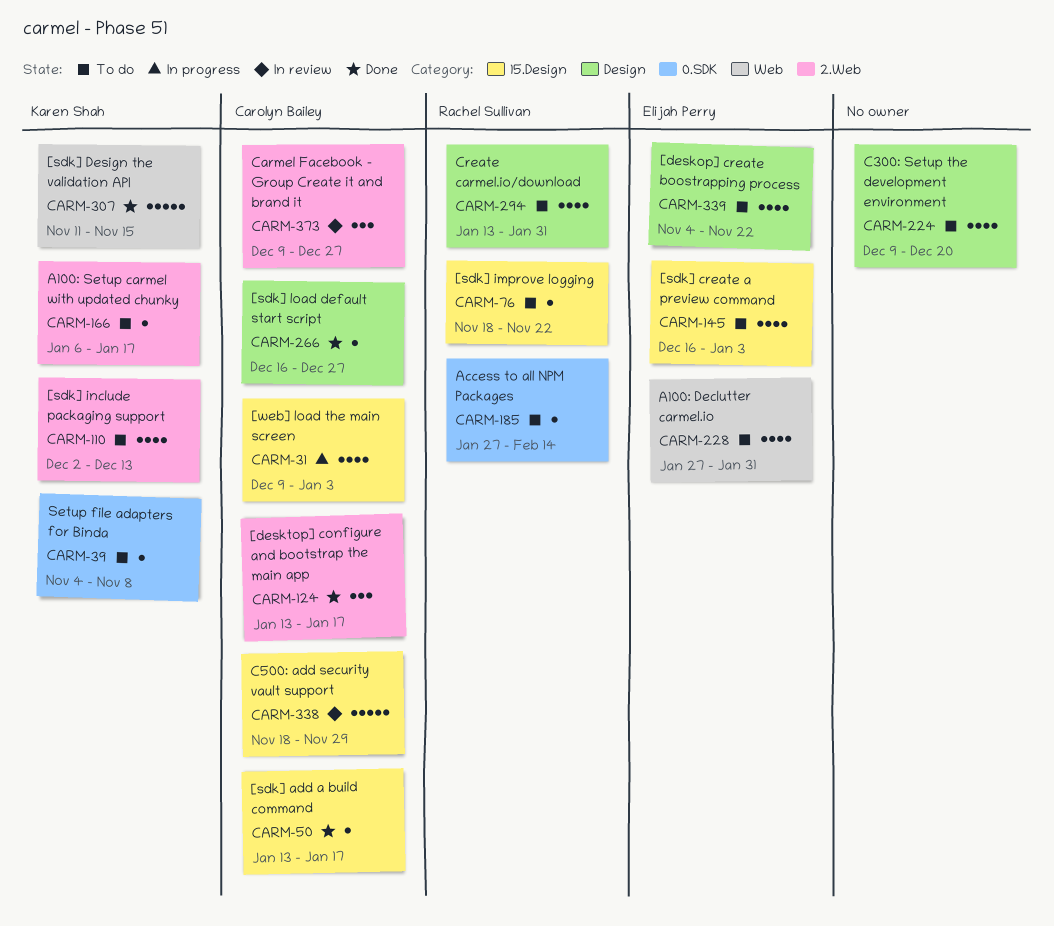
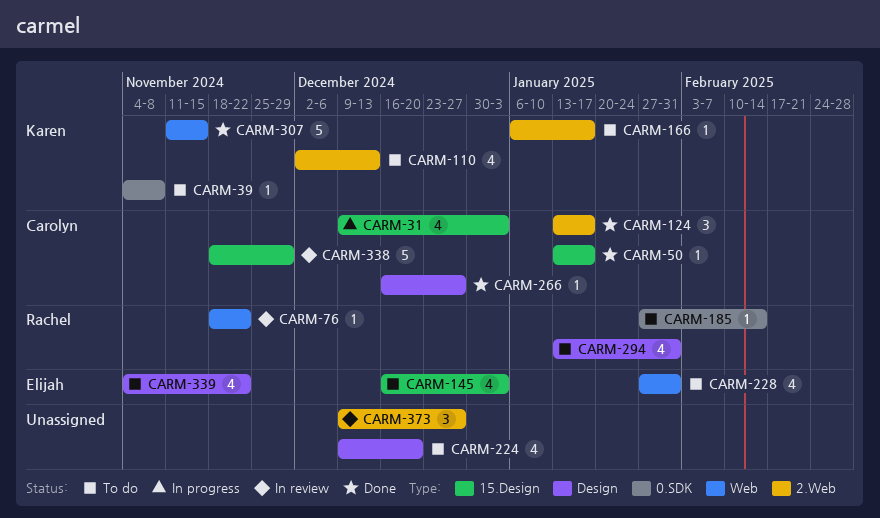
CARM-76, status: To do -> In review
CARM-76, label: 15.Design -> Web
CARM-373, owner: Carolyn Bailey -> none

